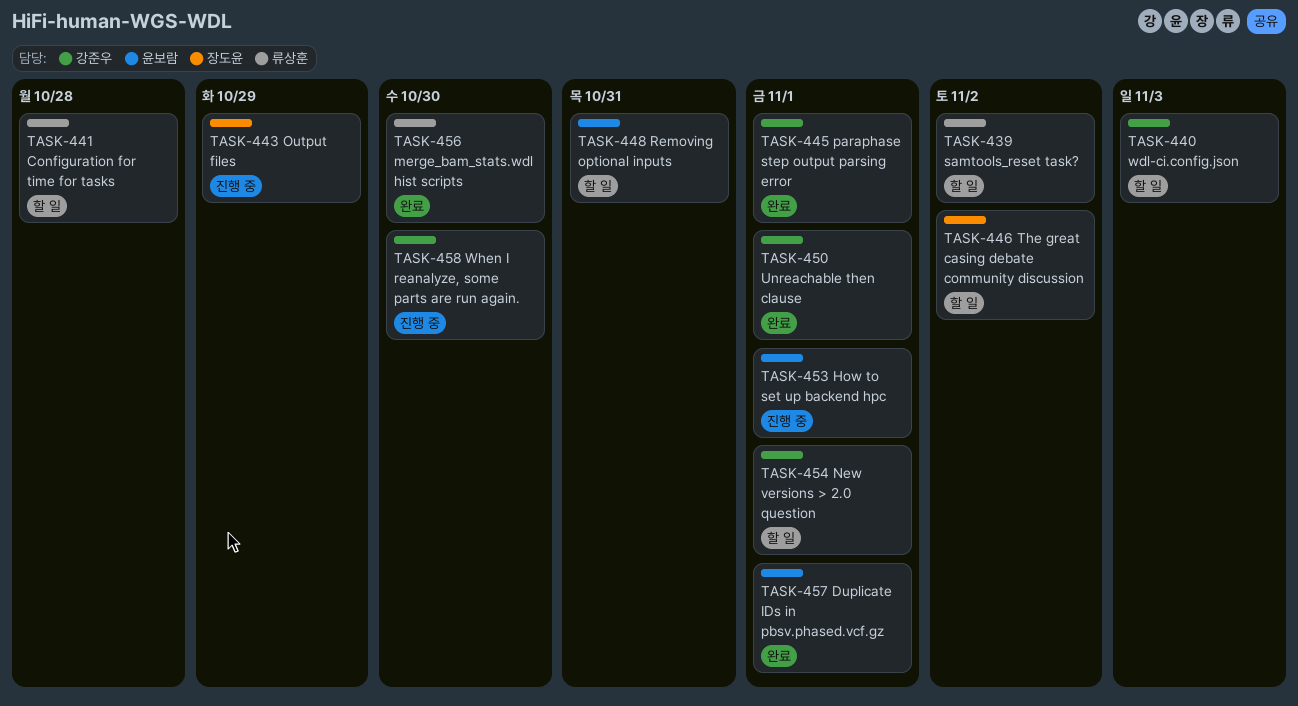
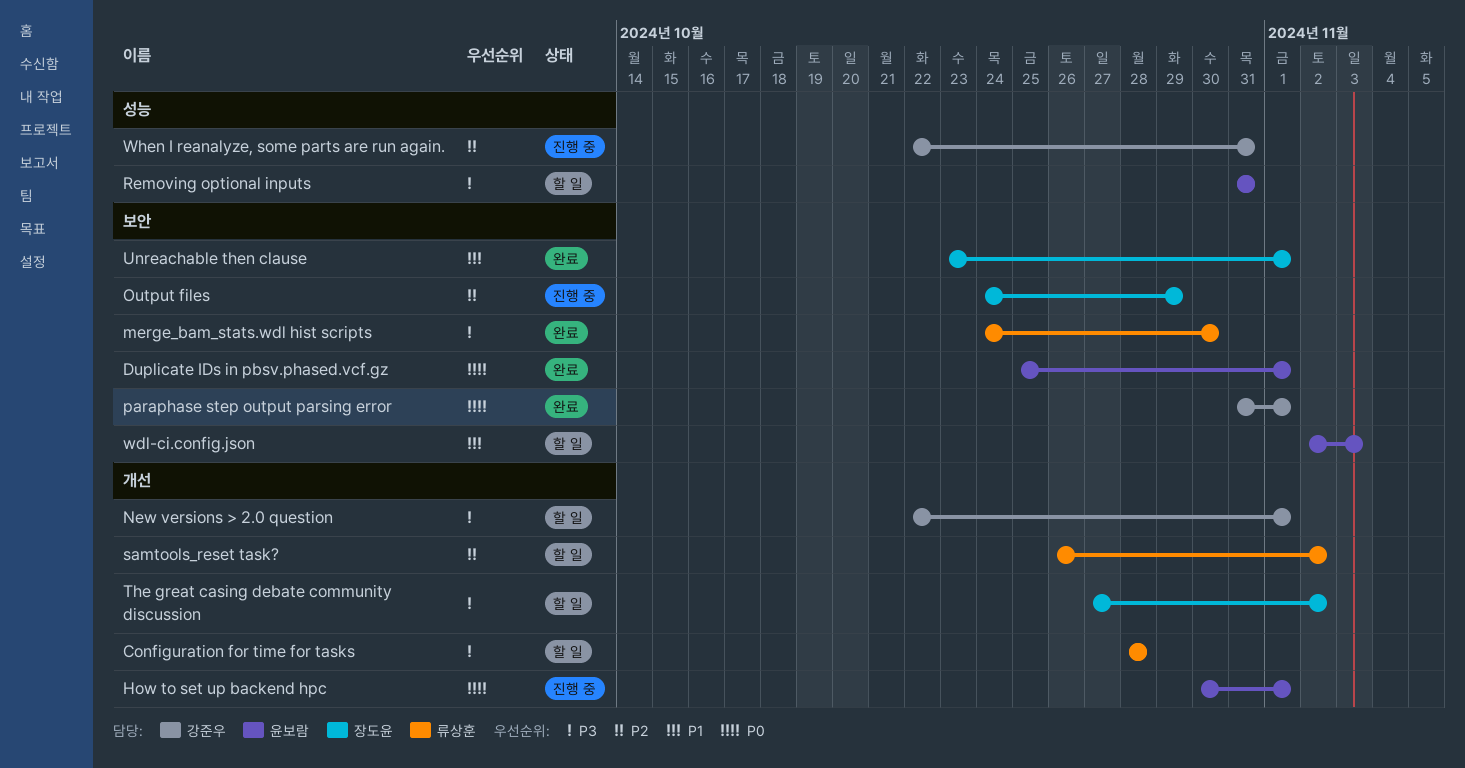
Unreachable then clause, owner: 강준우 -> 장도윤
wdl-ci.config.json, owner: 강준우 -> 윤보람
When I reanalyze, some parts are run again., due: Oct 30 -> Oct 31

